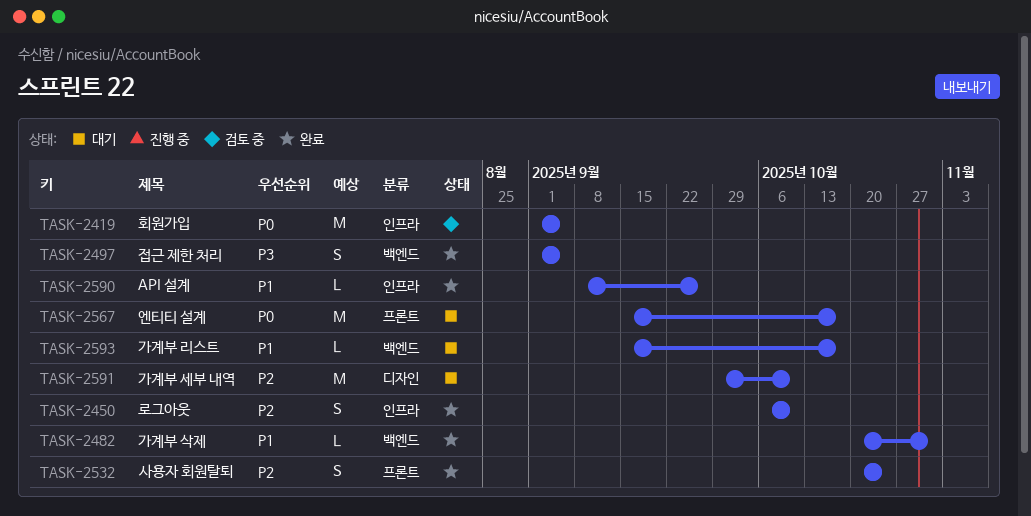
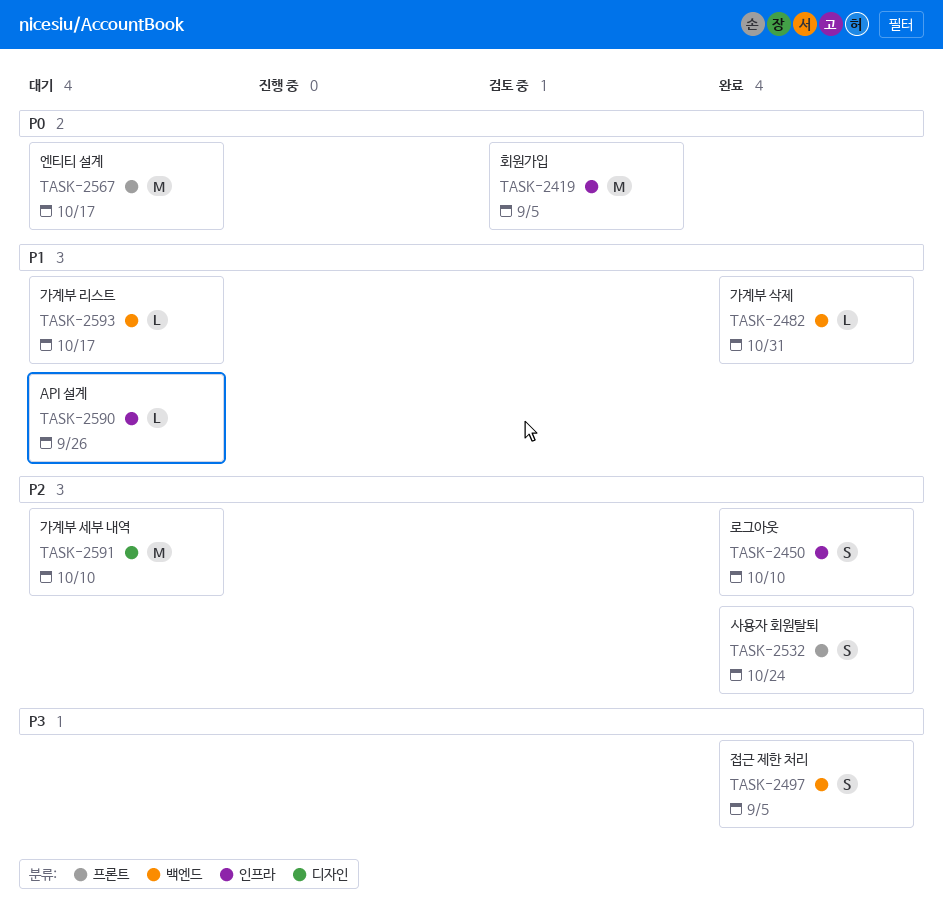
TASK-2590, status: 완료 -> 대기

